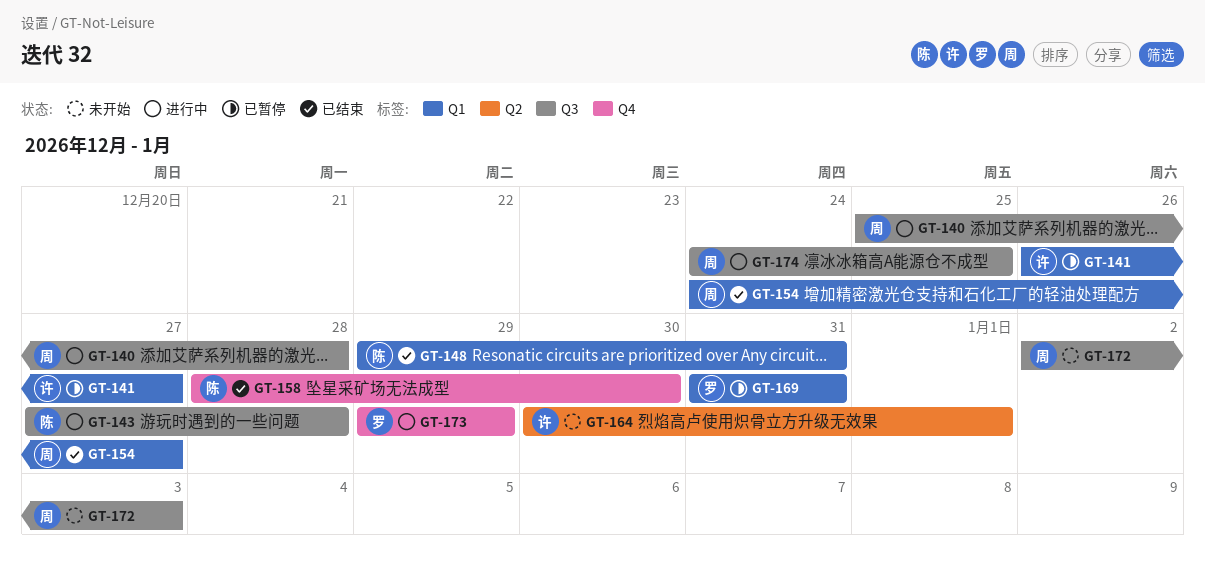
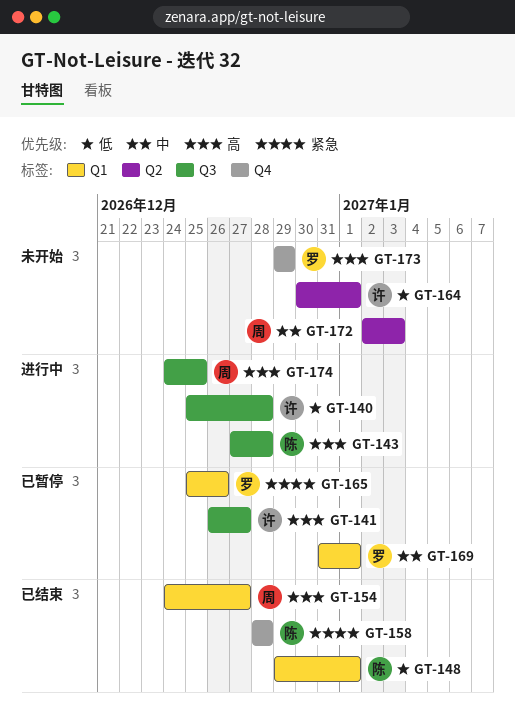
GT-140, owner: 周 -> 许
GT-141, label: Q1 -> Q3
GT-148, due: Dec 31 -> Jan 1
GT-158, due: Dec 30 -> Dec 28
GT-165: none -> present
GT-169, due: Dec 31 -> Jan 1
GT-172, label: Q3 -> Q2
GT-173, status: 进行中 -> 未开始

